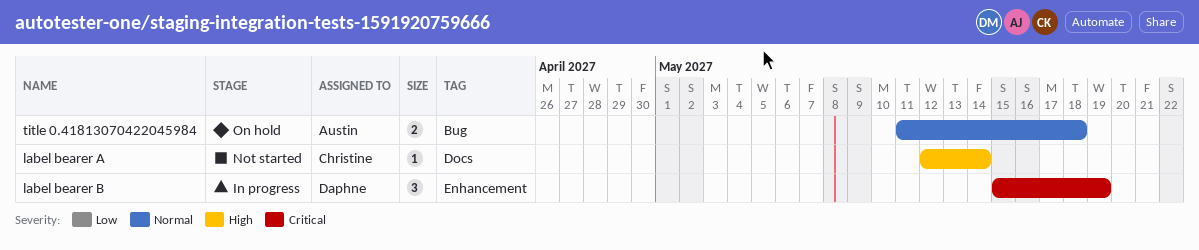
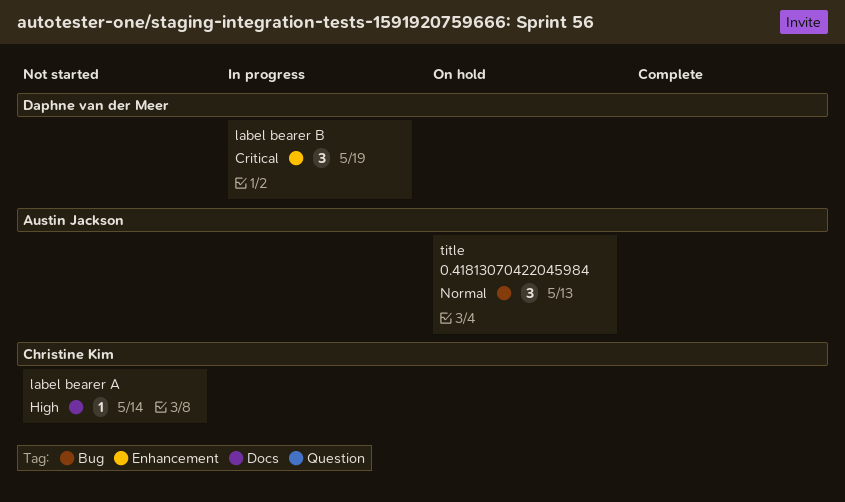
title 0.41813070422045984, estimate: 2 -> 3
title 0.41813070422045984, due: May 18 -> May 13

